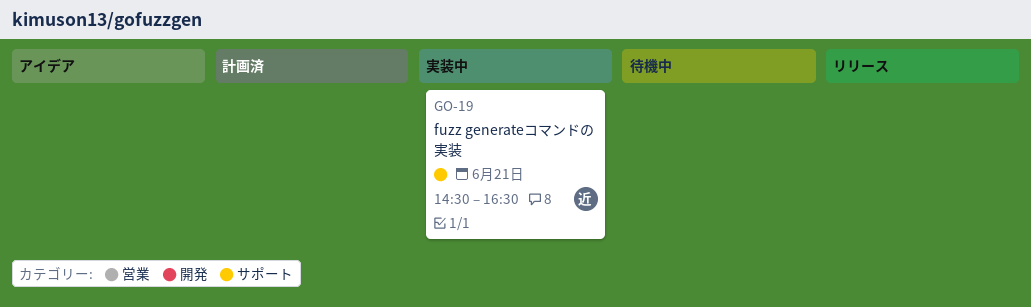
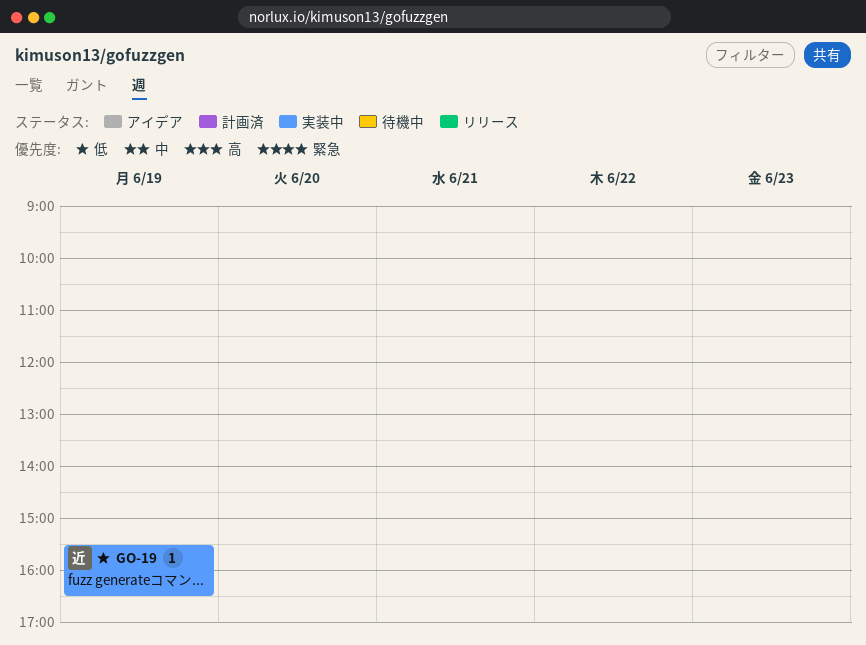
GO-19, day: Jun 21 -> Jun 19
GO-19, begins: 14:30 -> 15:30

